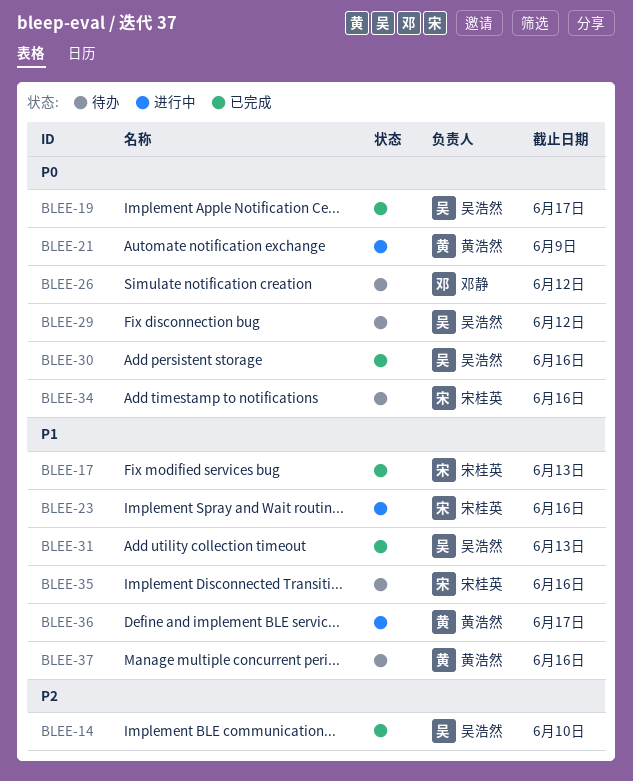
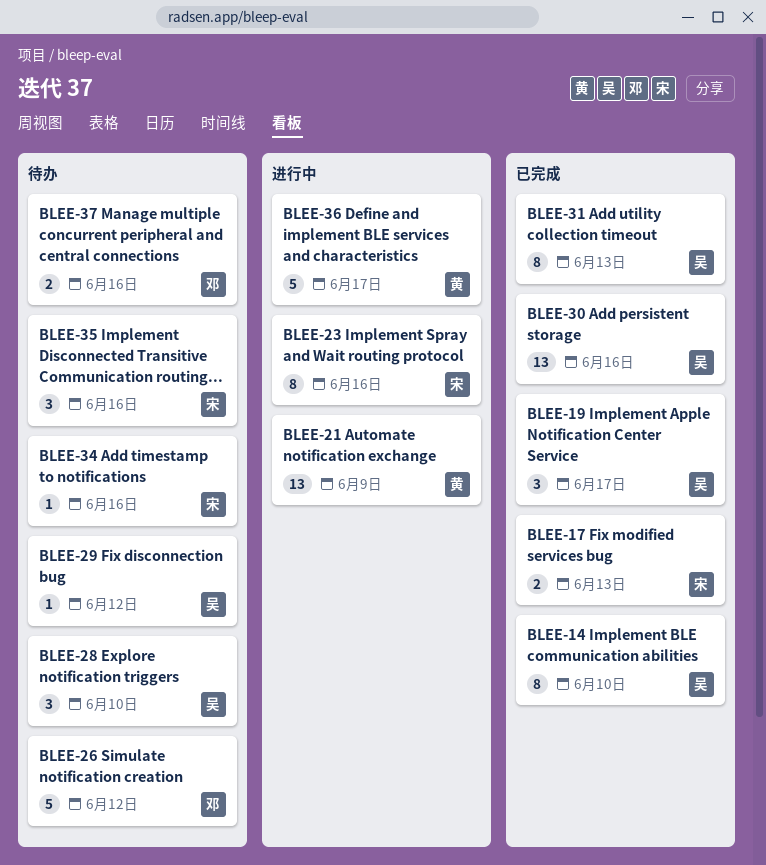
BLEE-28: none -> present
BLEE-37, owner: 黄浩然 -> 邓静

